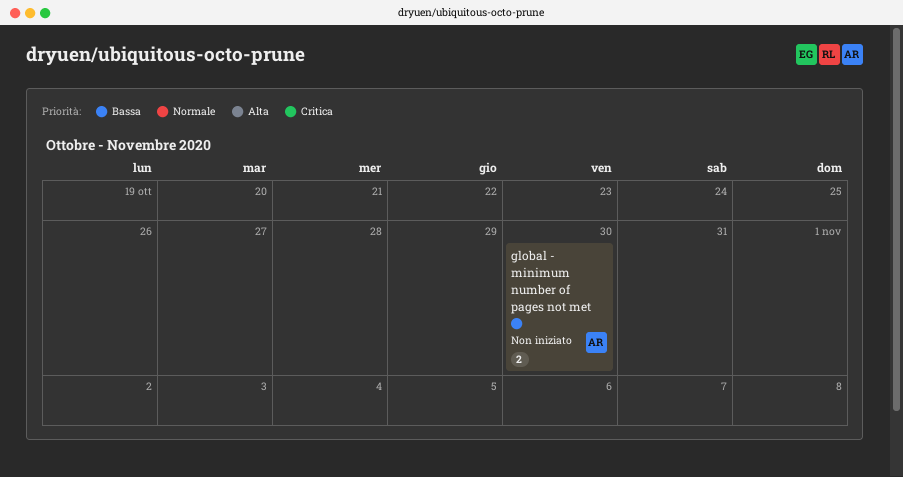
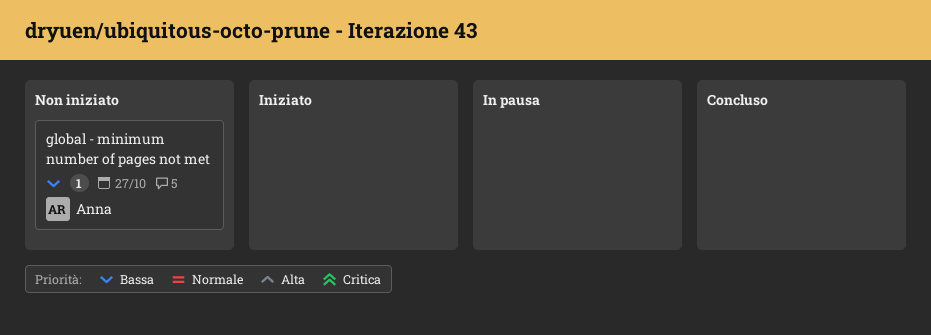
global - minimum number of pages not met, estimate: 2 -> 1
global - minimum number of pages not met, due: Oct 30 -> Oct 27

